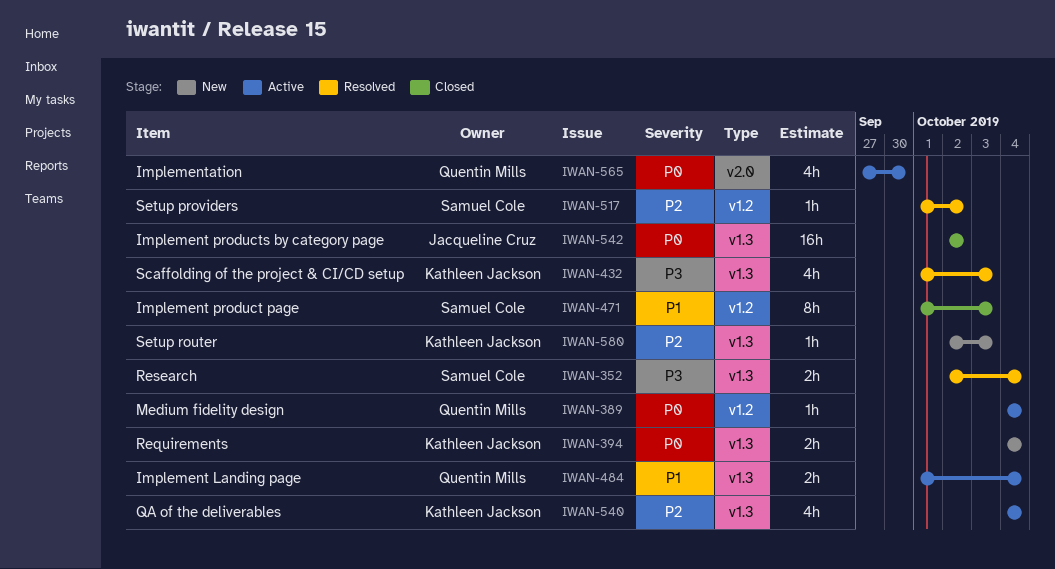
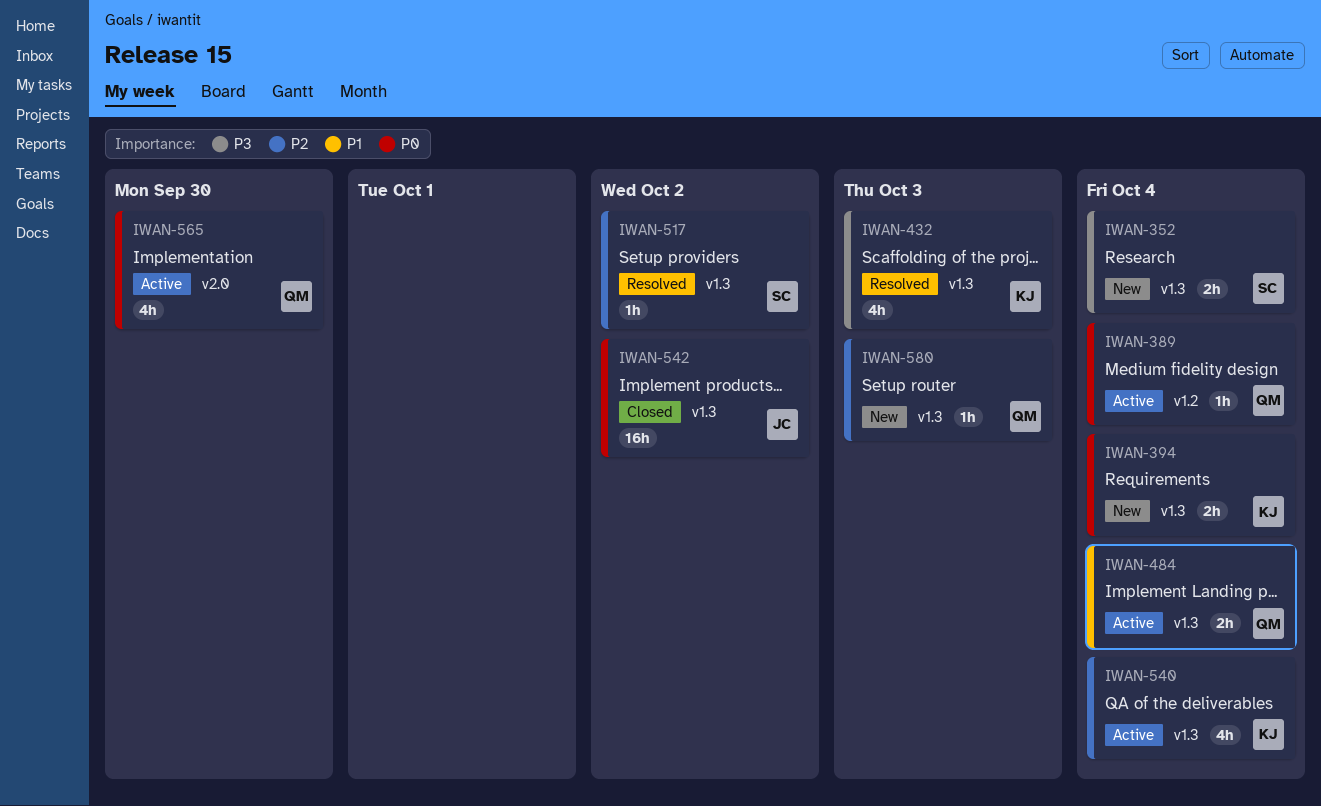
IWAN-352, status: Resolved -> New
IWAN-471: present -> none
IWAN-517, label: v1.2 -> v1.3
IWAN-580, owner: Kathleen Jackson -> Quentin Mills

